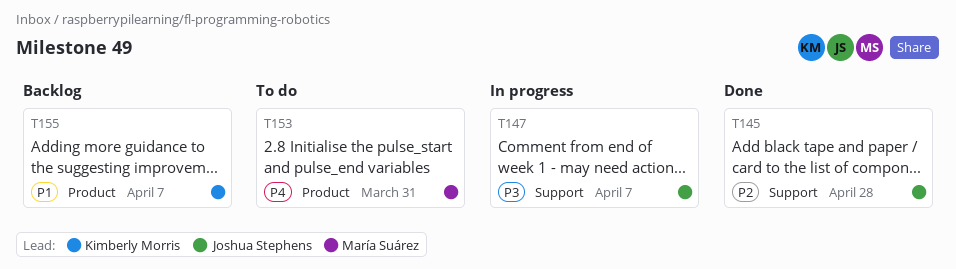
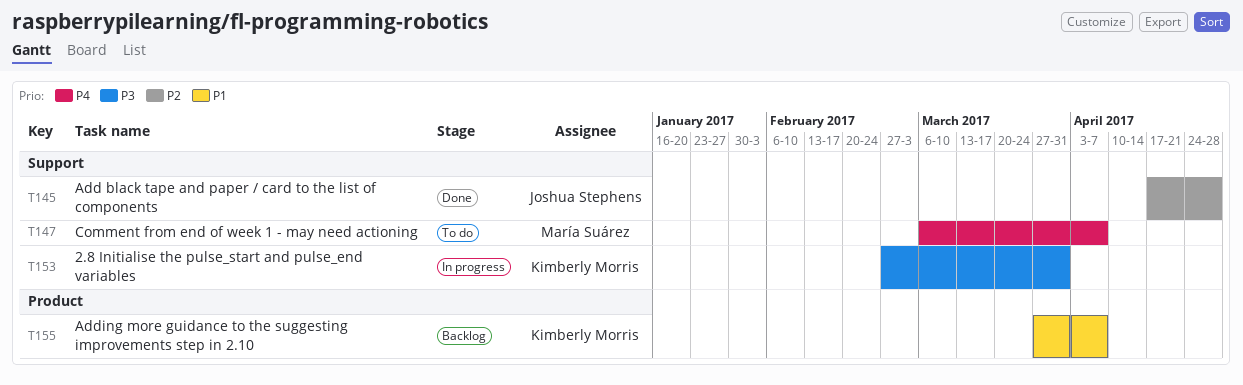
T147, status: In progress -> To do
T147, owner: Joshua Stephens -> María Suárez
T147, priority: P3 -> P4
T153, status: To do -> In progress
T153, owner: María Suárez -> Kimberly Morris
T153, priority: P4 -> P3
T153, label: Product -> Support

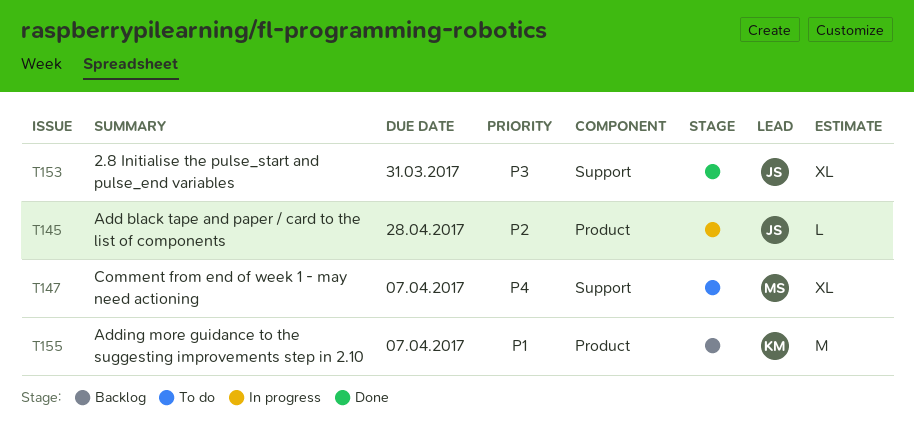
T145, status: Done -> In progress
T145, label: Support -> Product
T153, status: In progress -> Done
T153, owner: Kimberly Morris -> Joshua Stephens

